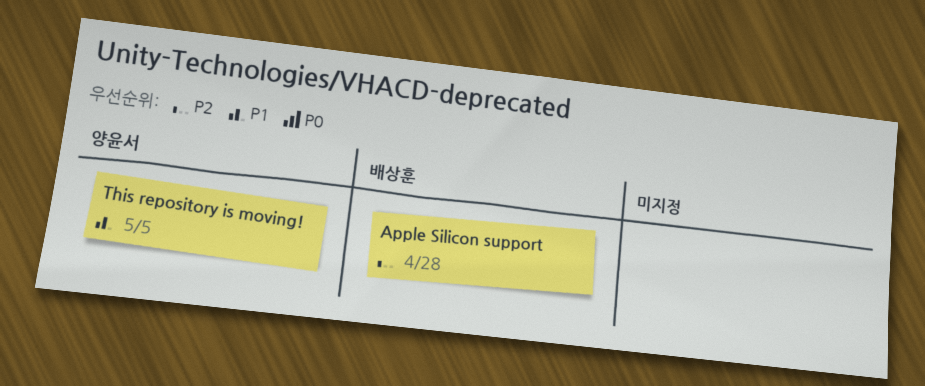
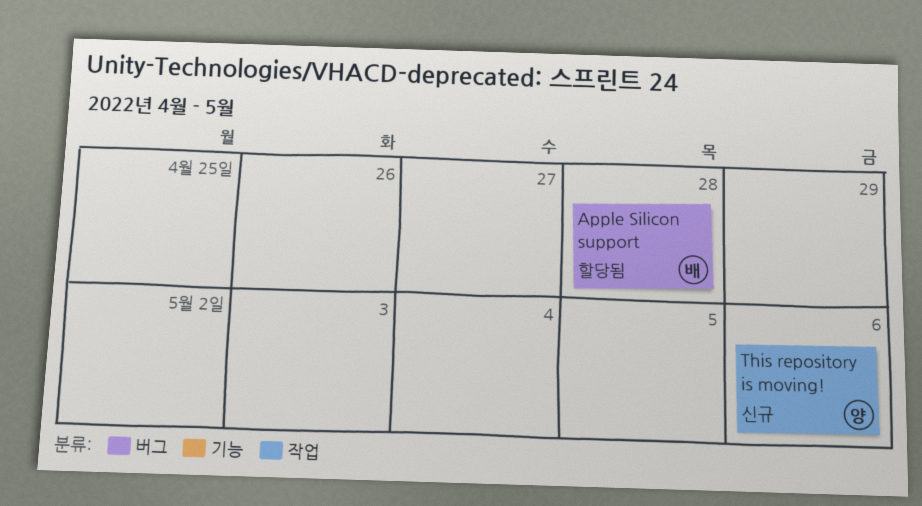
This repository is moving!, due: May 5 -> May 6

